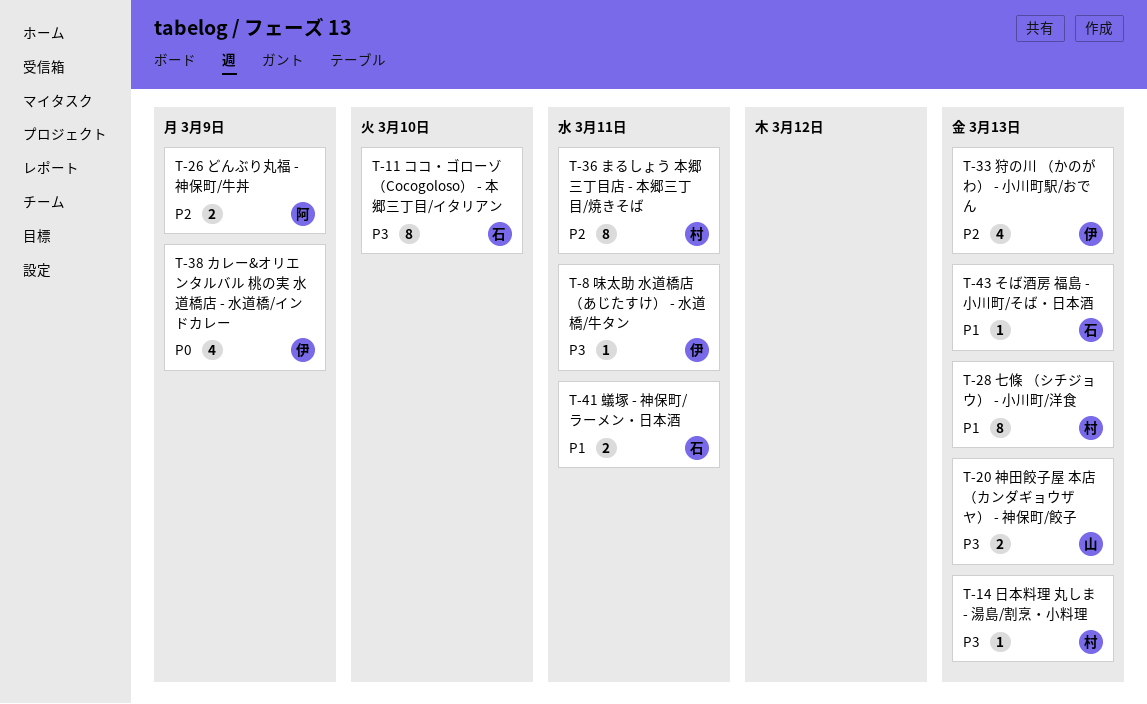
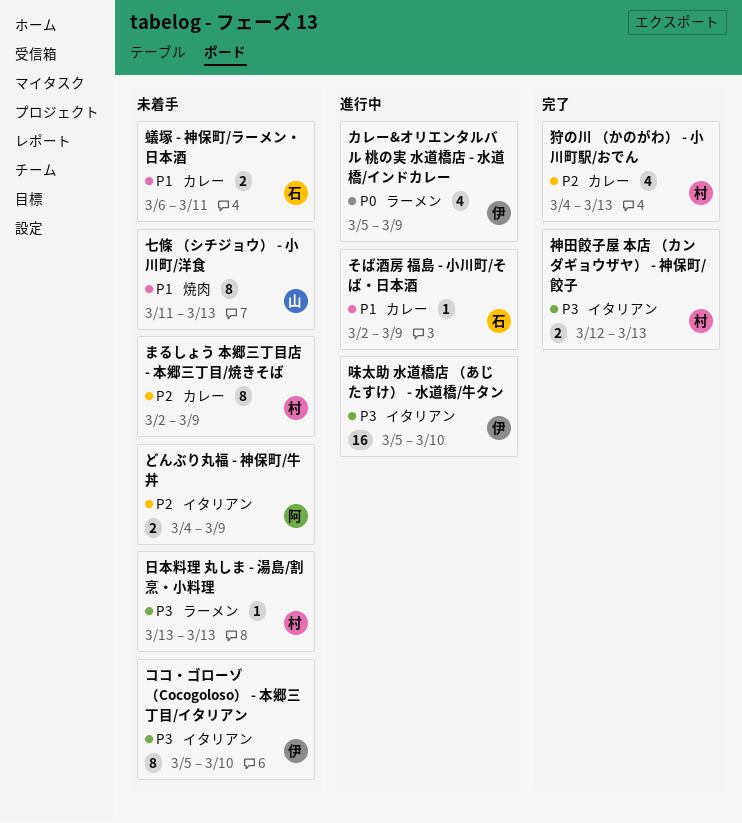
そば酒房 福島 - 小川町/そば・日本酒, due: Mar 13 -> Mar 9
まるしょう 本郷三丁目店 - 本郷三丁目/焼きそば, due: Mar 11 -> Mar 9
ココ・ゴローゾ （Cocogoloso） - 本郷三丁目/イタリアン, owner: 石 -> 伊
七條 （シチジョウ） - 小川町/洋食, owner: 村 -> 山
味太助 水道橋店 （あじたすけ） - 水道橋/牛タン, estimate: 1 -> 16
味太助 水道橋店 （あじたすけ） - 水道橋/牛タン, due: Mar 11 -> Mar 10
狩の川 （かのがわ） - 小川町駅/おでん, owner: 伊 -> 村
神田餃子屋 本店 （カンダギョウザヤ） - 神保町/餃子, owner: 山 -> 村

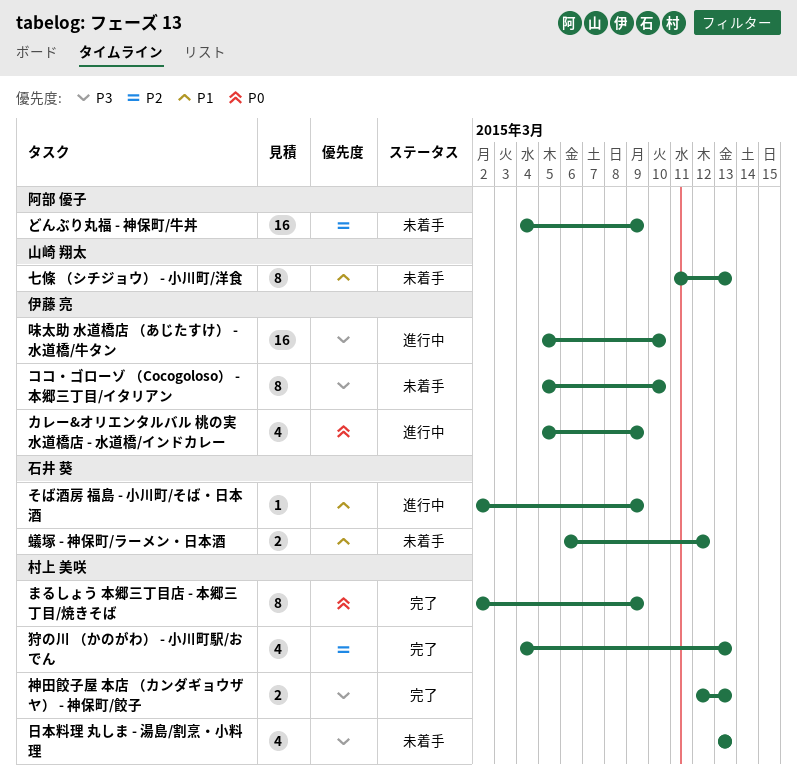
どんぶり丸福 - 神保町/牛丼, estimate: 2 -> 16
まるしょう 本郷三丁目店 - 本郷三丁目/焼きそば, status: 未着手 -> 完了
まるしょう 本郷三丁目店 - 本郷三丁目/焼きそば, priority: P2 -> P0
日本料理 丸しま - 湯島/割烹・小料理, estimate: 1 -> 4
蟻塚 - 神保町/ラーメン・日本酒, due: Mar 11 -> Mar 12

